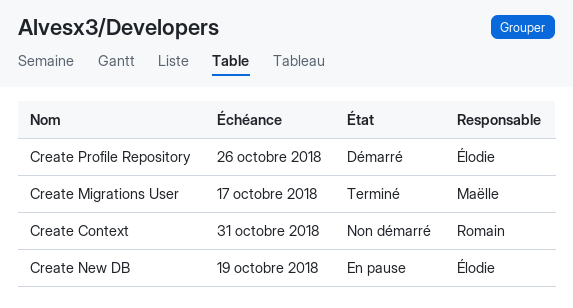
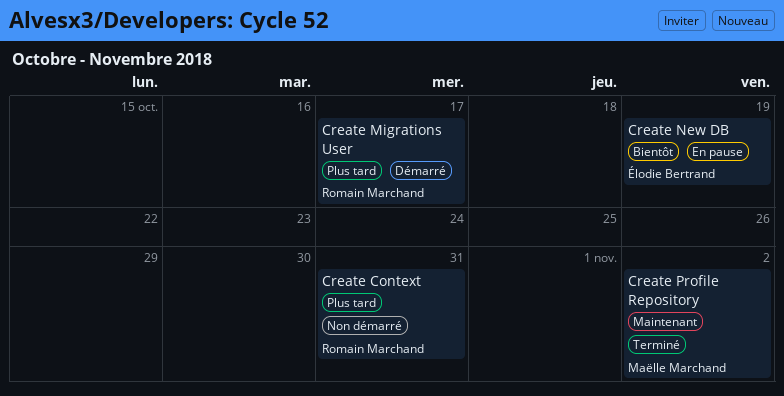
Create Migrations User, status: Terminé -> Démarré
Create Migrations User, owner: Maëlle Marchand -> Romain Marchand
Create Profile Repository, status: Démarré -> Terminé
Create Profile Repository, owner: Élodie Bertrand -> Maëlle Marchand
Create Profile Repository, due: Oct 26 -> Nov 2

